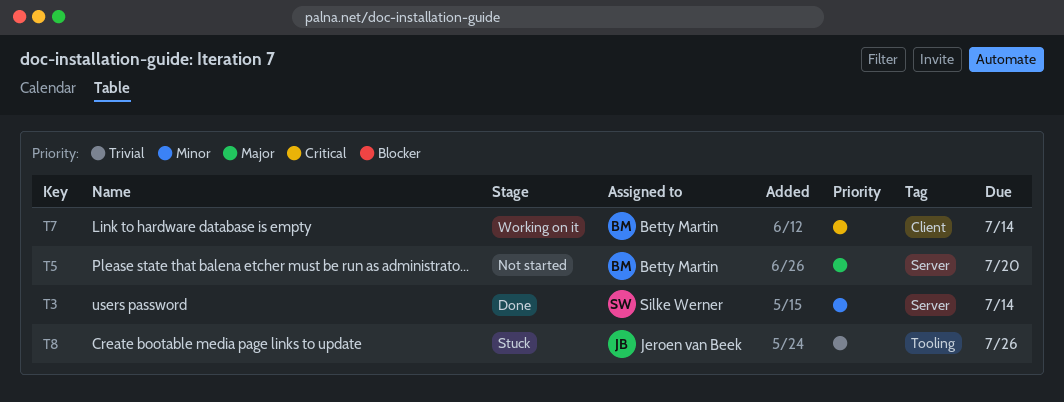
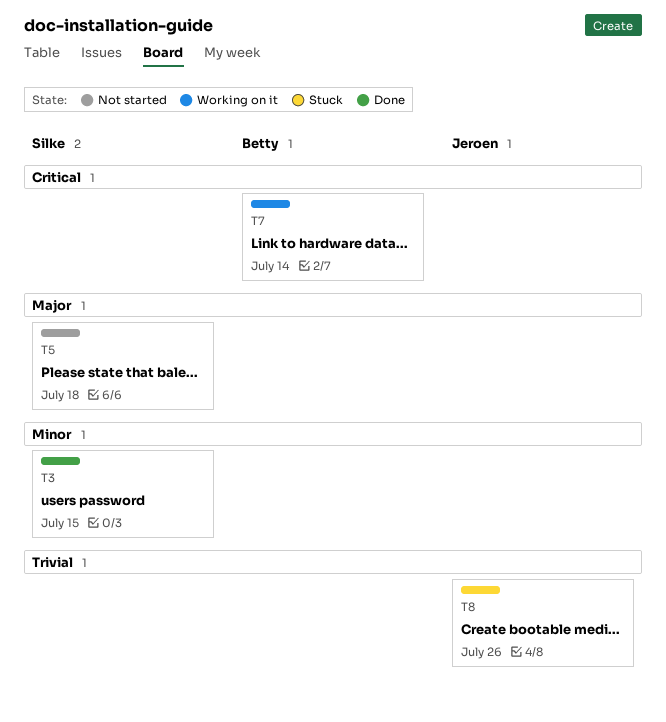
T3, due: Jul 14 -> Jul 15
T5, owner: Betty Martin -> Silke Werner
T5, due: Jul 20 -> Jul 18

